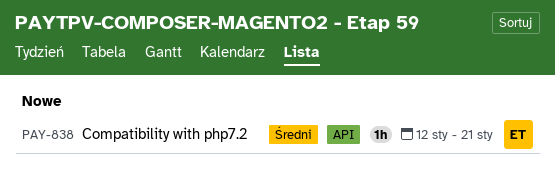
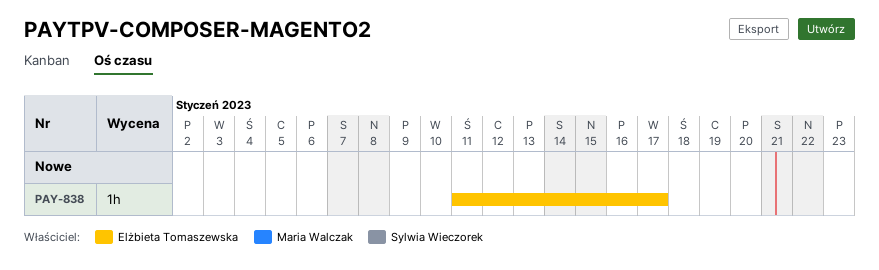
PAY-838, start: Jan 12 -> Jan 11
PAY-838, due: Jan 21 -> Jan 17

